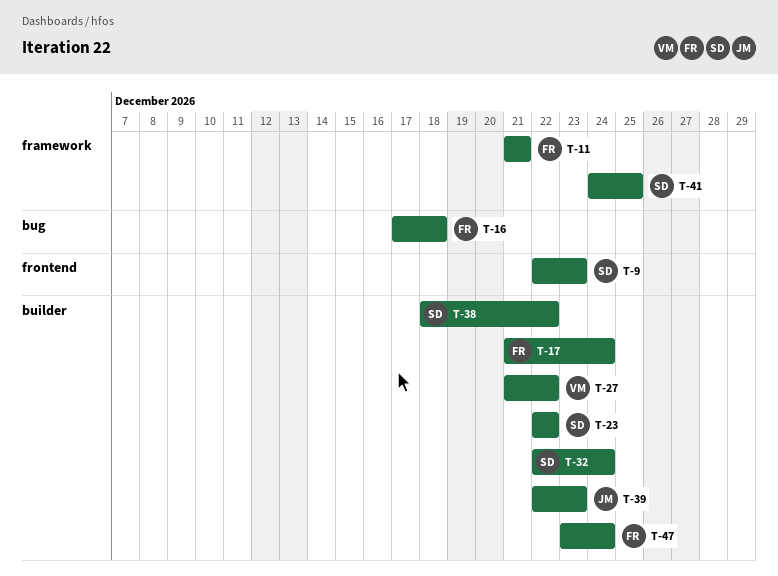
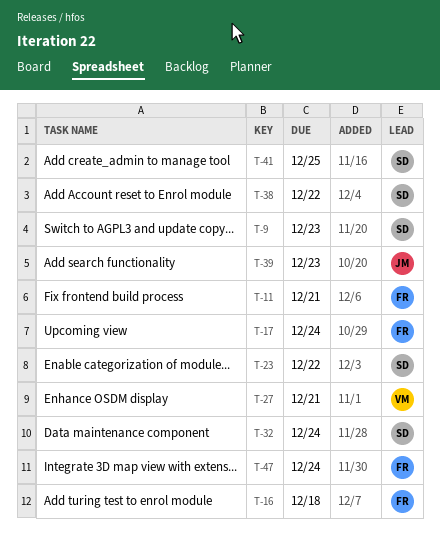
T-27, due: Dec 22 -> Dec 21

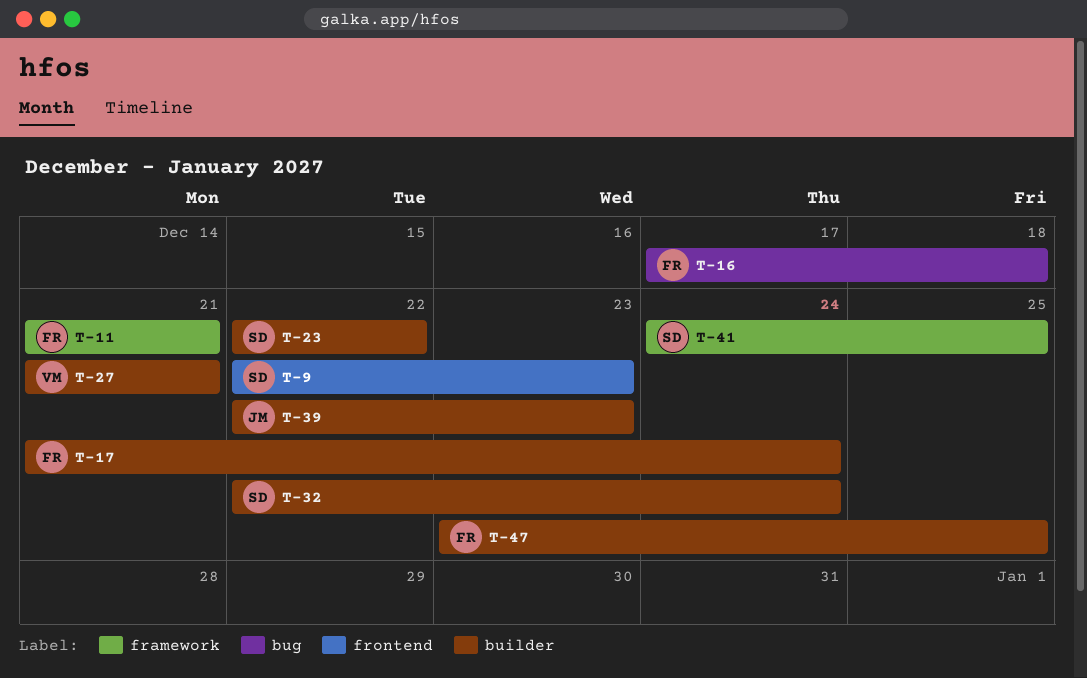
T-38: present -> none
T-47, due: Dec 24 -> Dec 25

